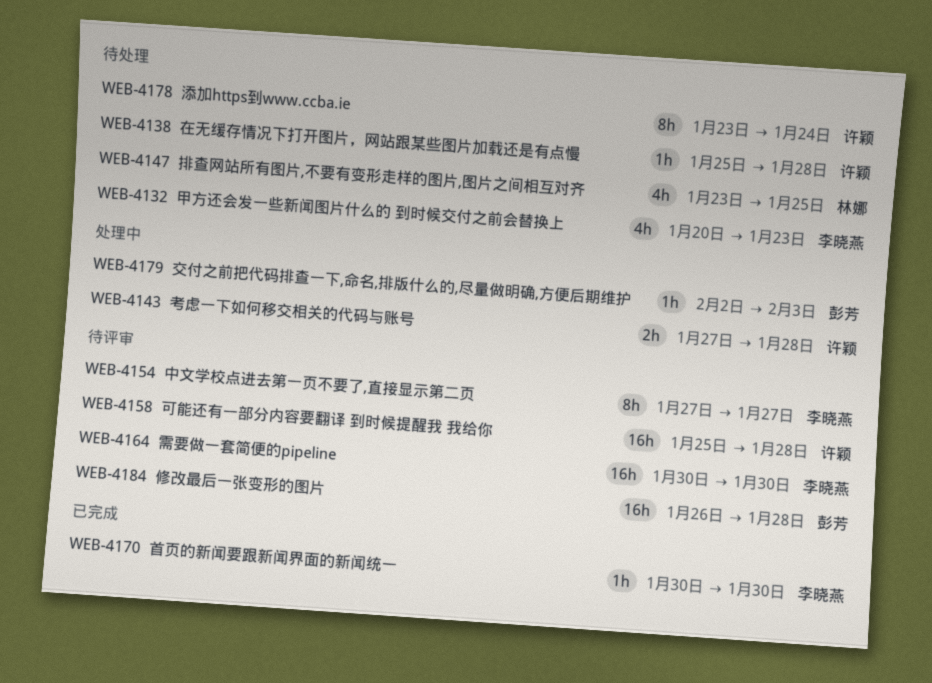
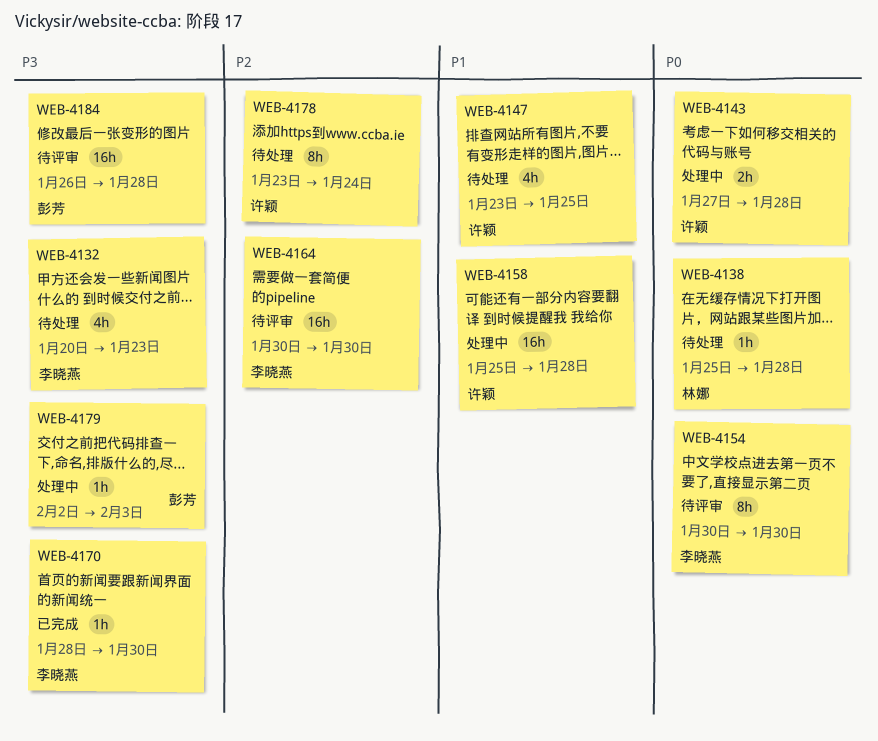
WEB-4138, owner: 许颖 -> 林娜
WEB-4147, owner: 林娜 -> 许颖
WEB-4154, start: Jan 27 -> Jan 30
WEB-4154, due: Jan 27 -> Jan 30
WEB-4158, status: 待评审 -> 处理中
WEB-4170, start: Jan 30 -> Jan 28

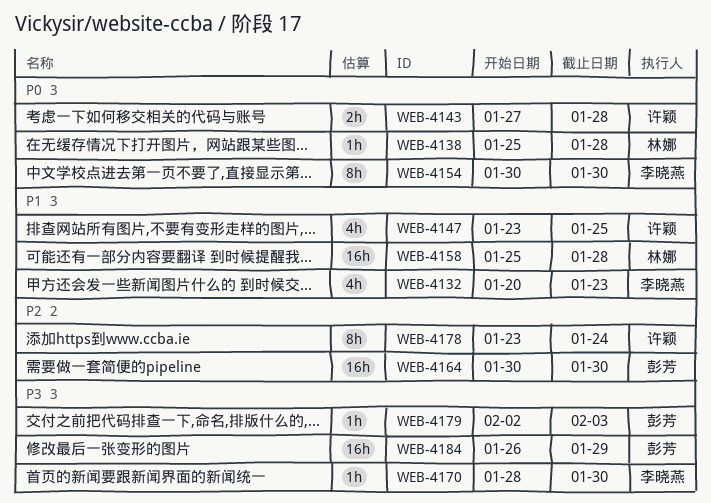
WEB-4132, priority: P3 -> P1
WEB-4158, owner: 许颖 -> 林娜
WEB-4164, owner: 李晓燕 -> 彭芳
WEB-4184, due: Jan 28 -> Jan 29

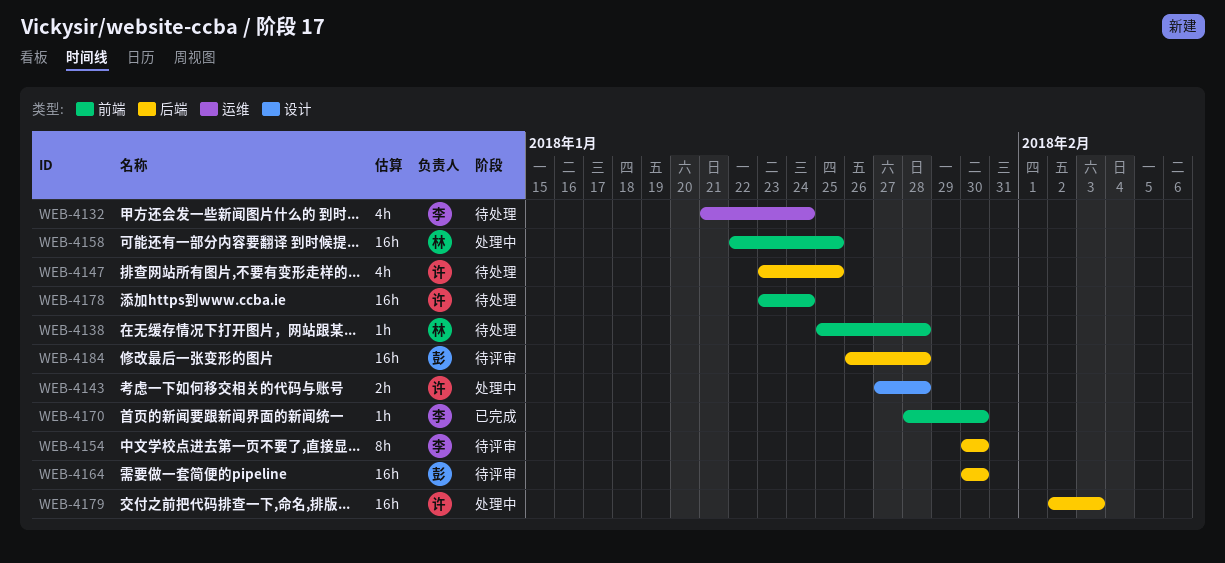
WEB-4132, start: Jan 20 -> Jan 21
WEB-4132, due: Jan 23 -> Jan 24
WEB-4158, start: Jan 25 -> Jan 22
WEB-4158, due: Jan 28 -> Jan 25
WEB-4178, estimate: 8h -> 16h
WEB-4179, owner: 彭芳 -> 许颖
WEB-4179, estimate: 1h -> 16h
WEB-4184, due: Jan 29 -> Jan 28

